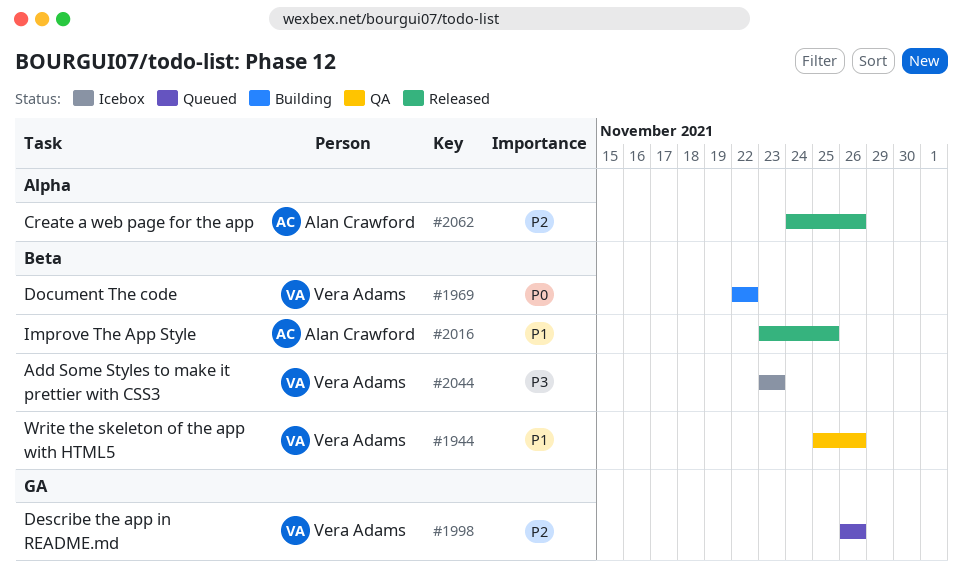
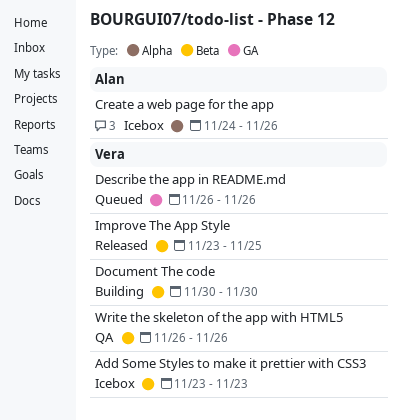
Create a web page for the app, status: Released -> Icebox
Document The code, start: Nov 22 -> Nov 30
Document The code, due: Nov 22 -> Nov 30
Improve The App Style, owner: Alan Crawford -> Vera Adams
Write the skeleton of the app with HTML5, start: Nov 25 -> Nov 26

